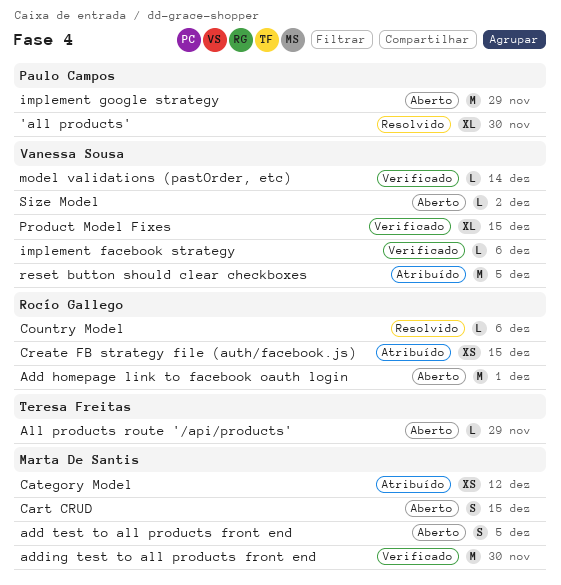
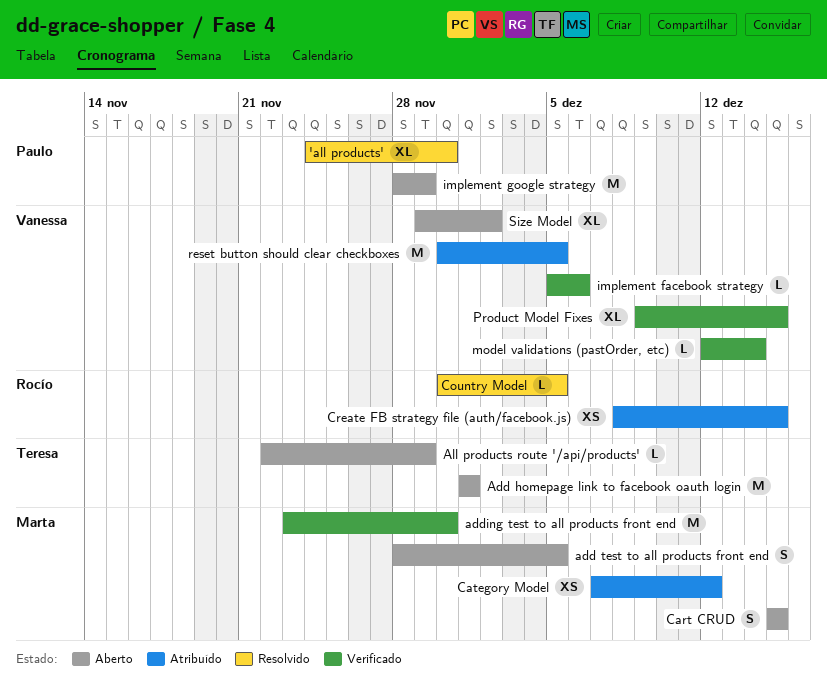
Add homepage link to facebook oauth login, owner: Rocío Gallego -> Teresa Freitas
Country Model, due: Dec 6 -> Dec 5
Size Model, estimate: L -> XL

